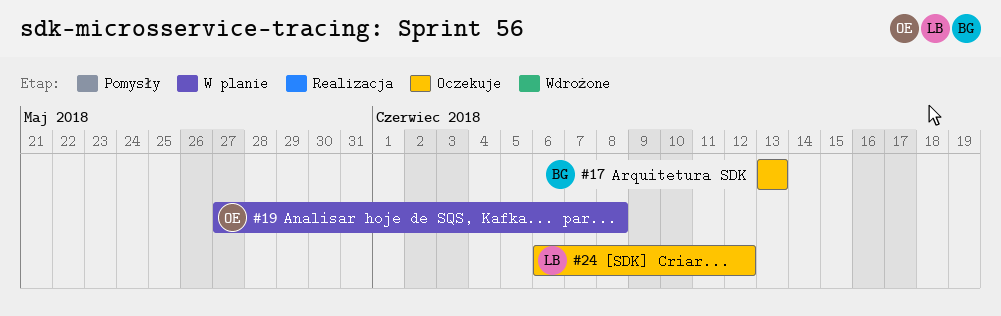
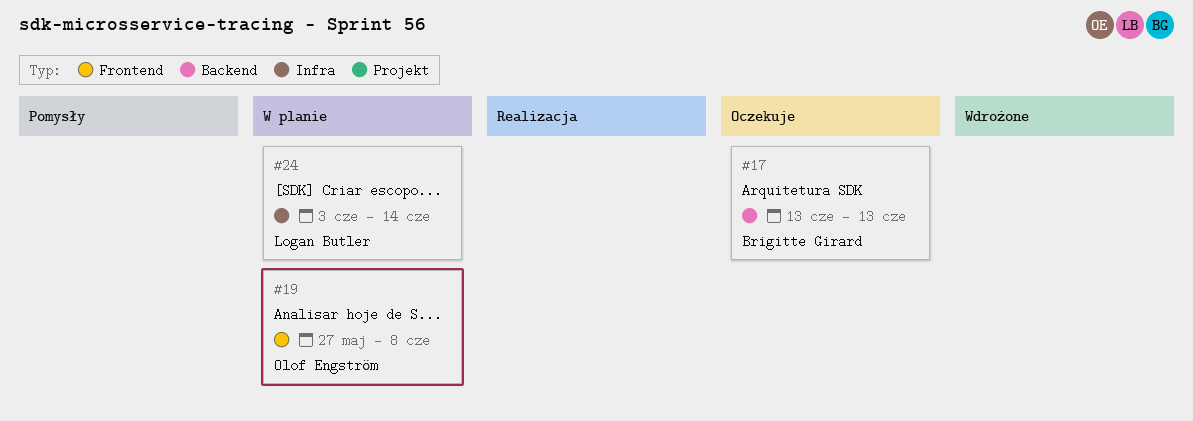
#24, status: Oczekuje -> W planie
#24, start: Jun 6 -> Jun 3
#24, due: Jun 12 -> Jun 14

